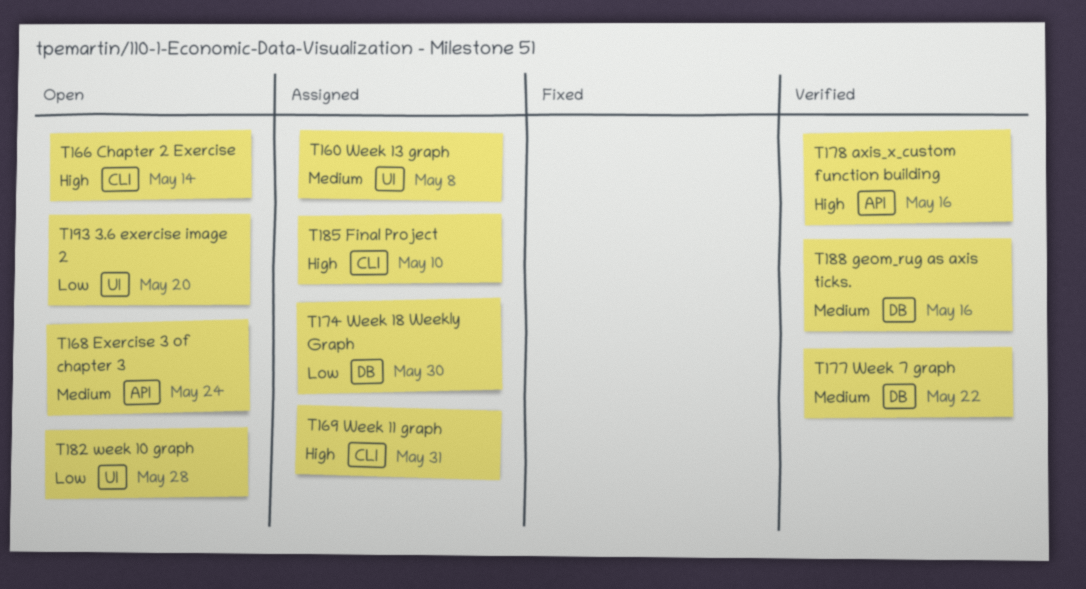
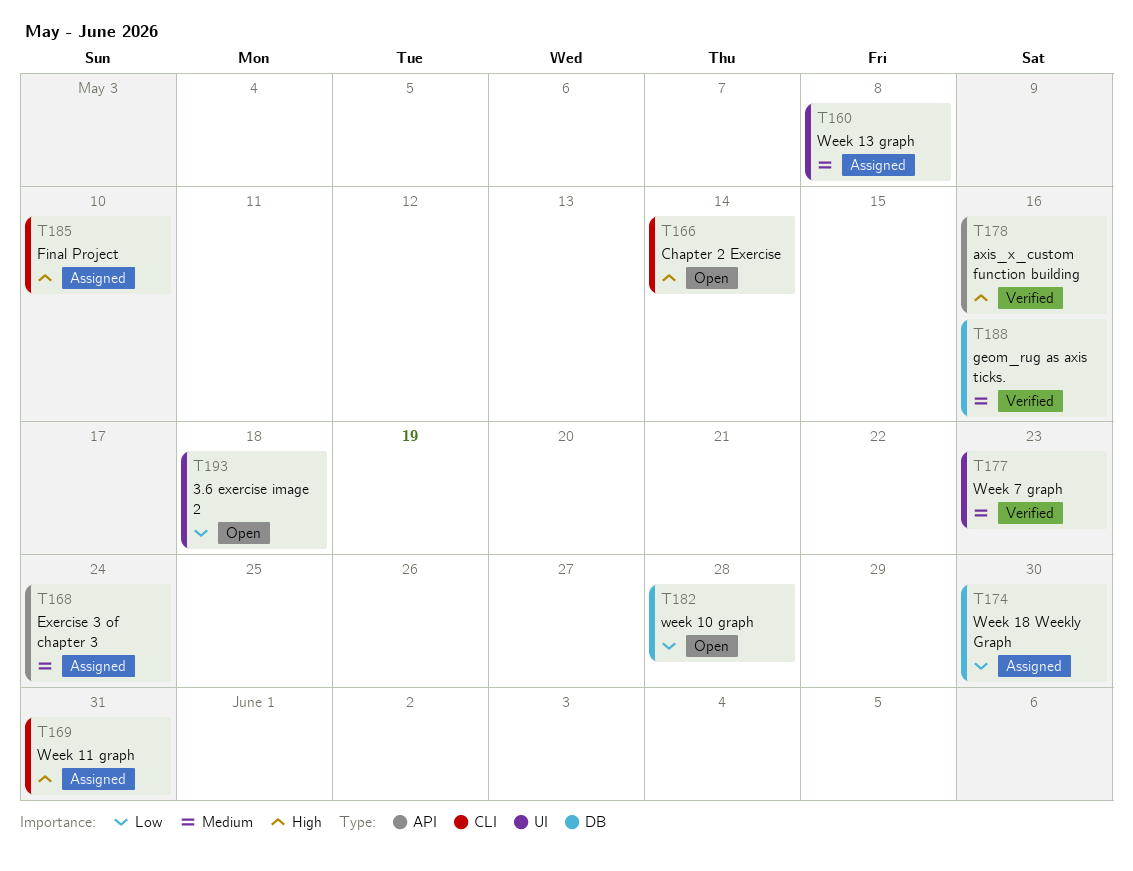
T168, status: Open -> Assigned
T177, label: DB -> UI
T177, due: May 22 -> May 23
T182, label: UI -> DB
T193, due: May 20 -> May 18

